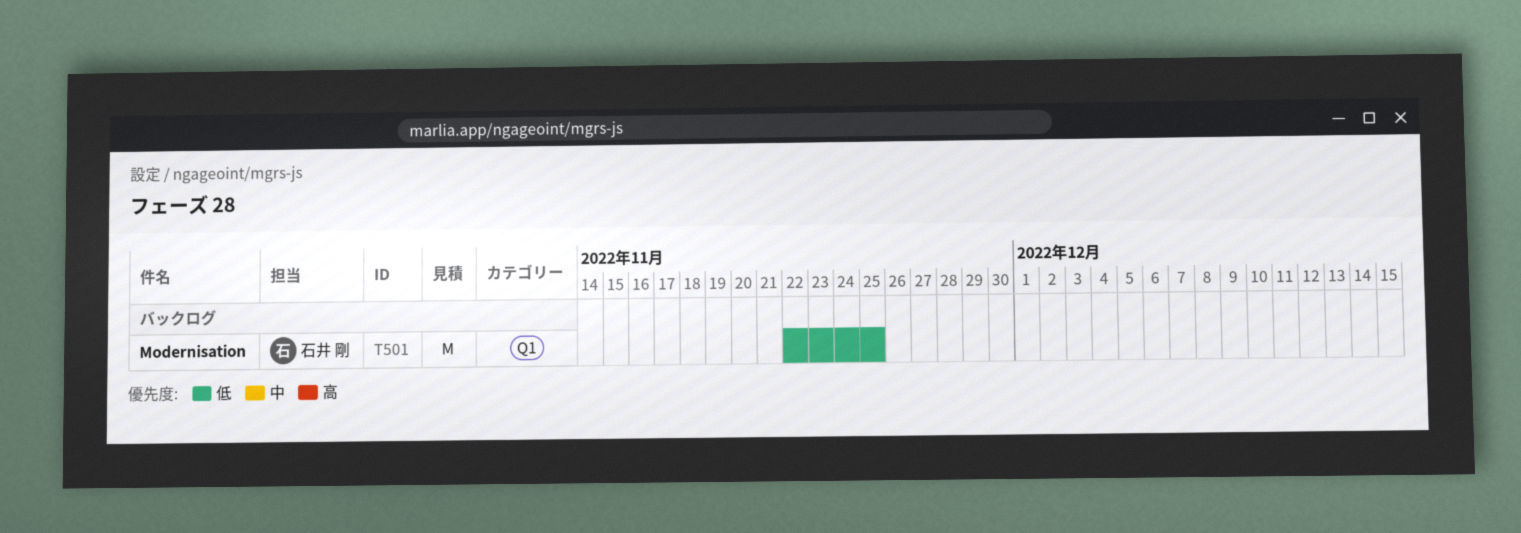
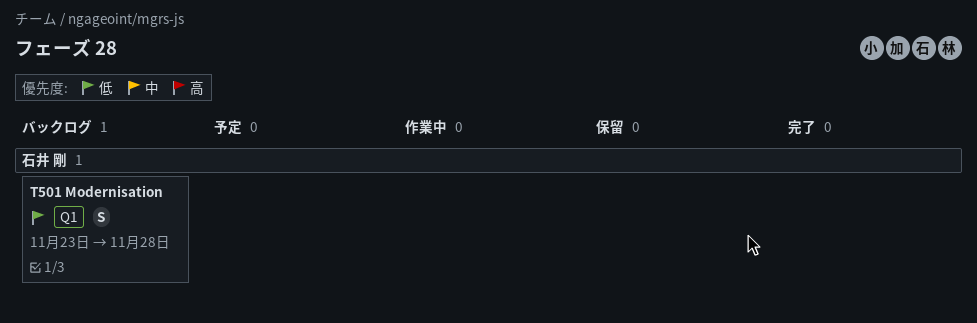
T501, estimate: M -> S
T501, start: Nov 22 -> Nov 23
T501, due: Nov 25 -> Nov 28

